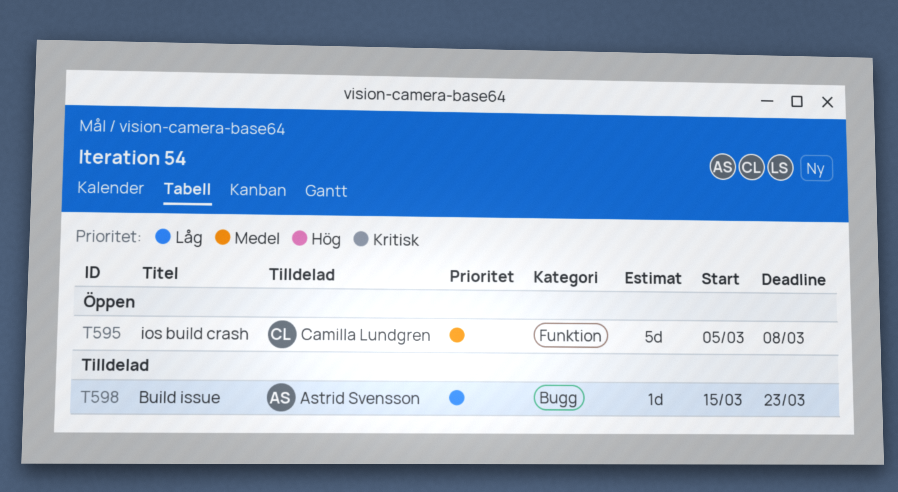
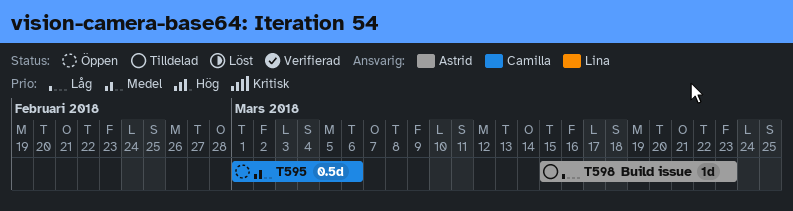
T595, estimate: 5d -> 0.5d
T595, start: Mar 5 -> Mar 1
T595, due: Mar 8 -> Mar 6

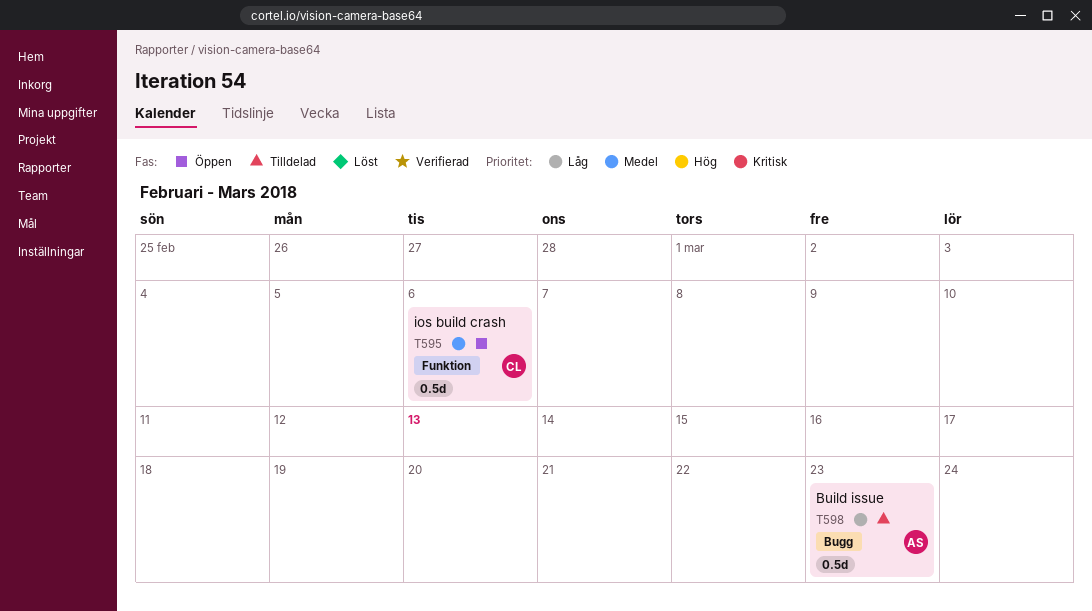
T598, estimate: 1d -> 0.5d

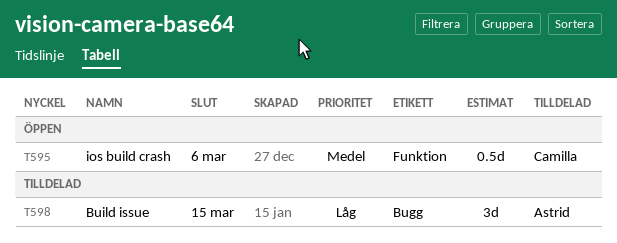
T598, estimate: 0.5d -> 3d
T598, due: Mar 23 -> Mar 15

